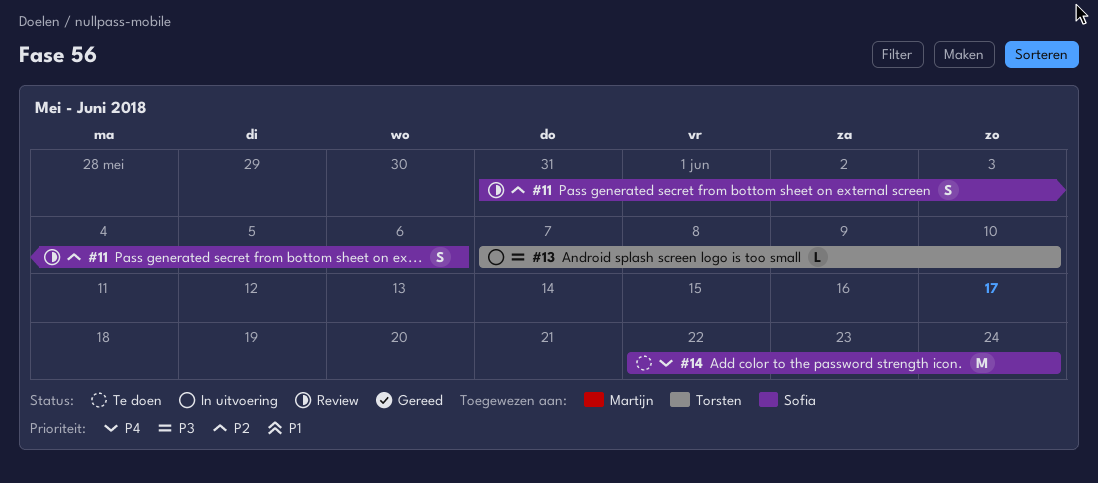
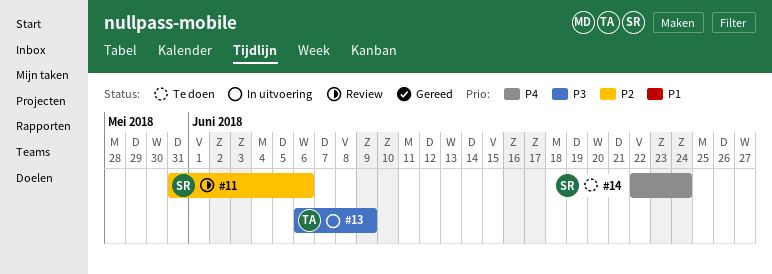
#13, start: Jun 7 -> Jun 6
#13, due: Jun 10 -> Jun 9

